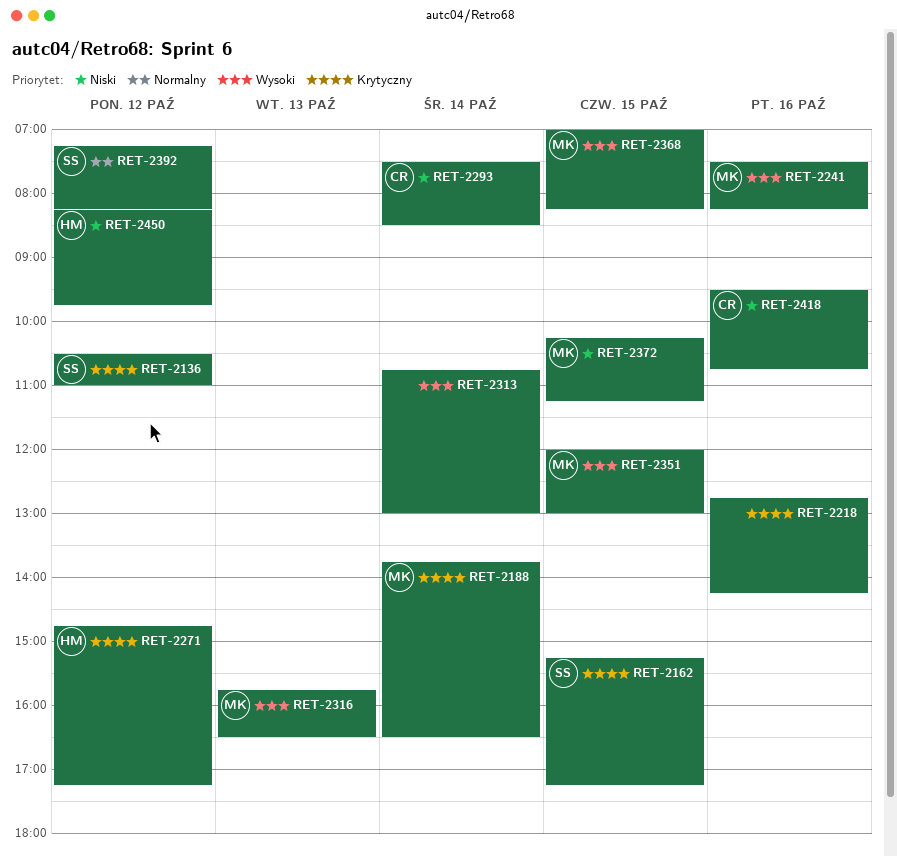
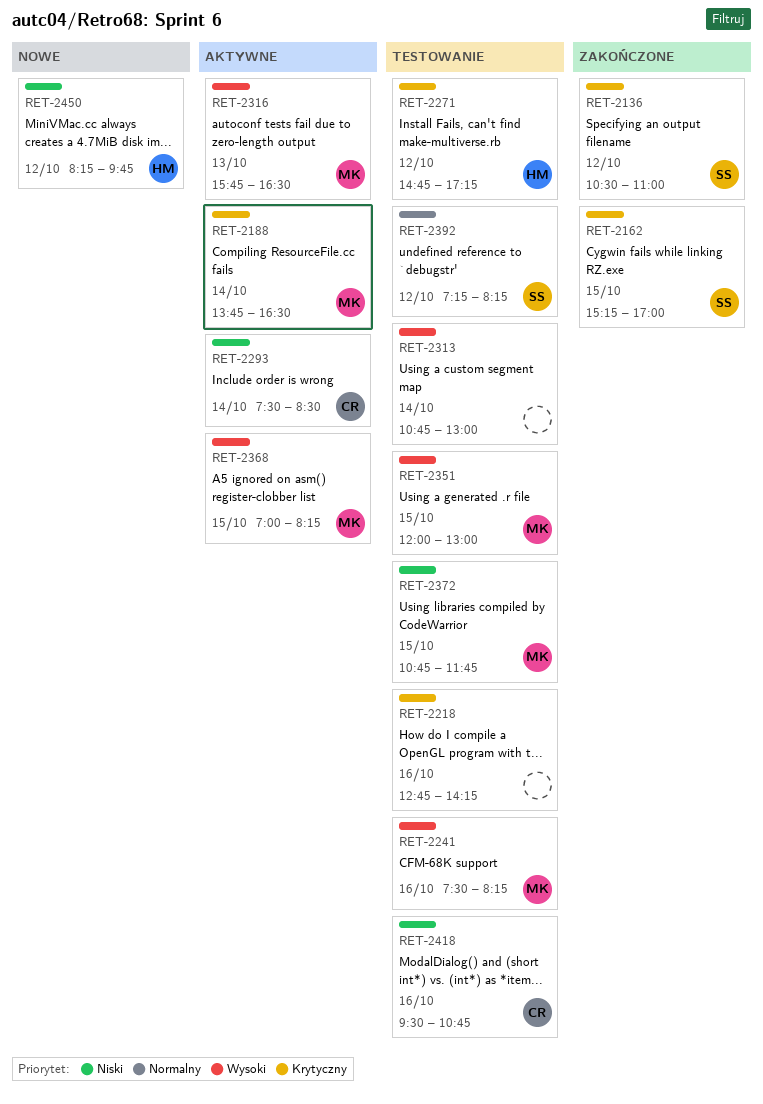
RET-2162, ends: 17:15 -> 17:00
RET-2372, begins: 10:15 -> 10:45
RET-2372, ends: 11:15 -> 11:45

